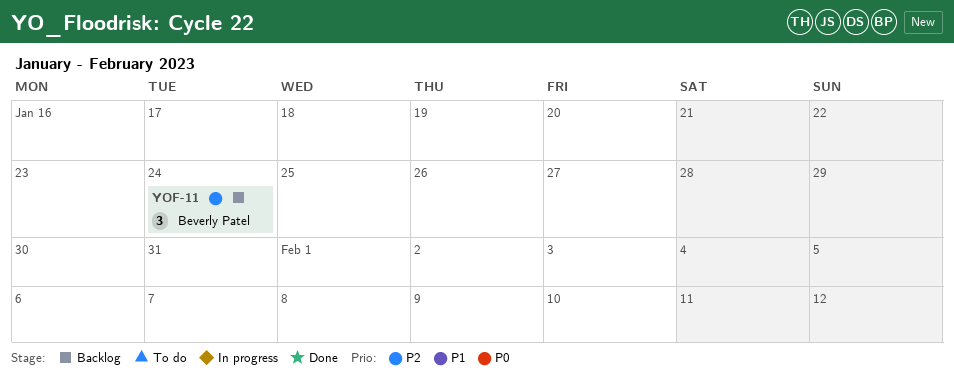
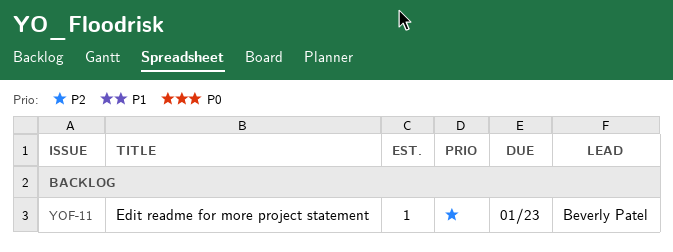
YOF-11, estimate: 3 -> 1
YOF-11, due: Jan 24 -> Jan 23

